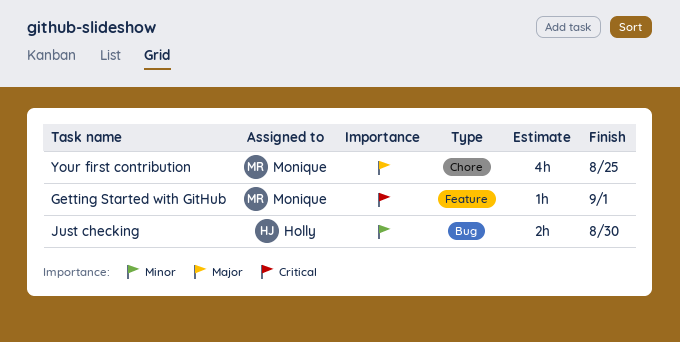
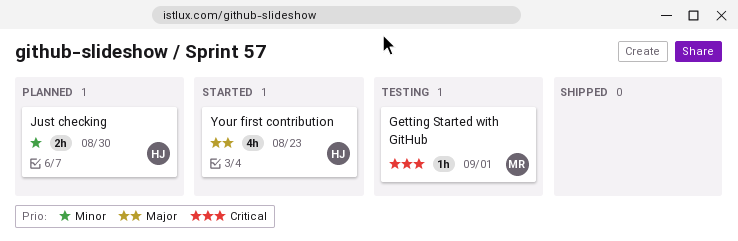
Your first contribution, owner: Monique -> Holly
Your first contribution, due: Aug 25 -> Aug 23

